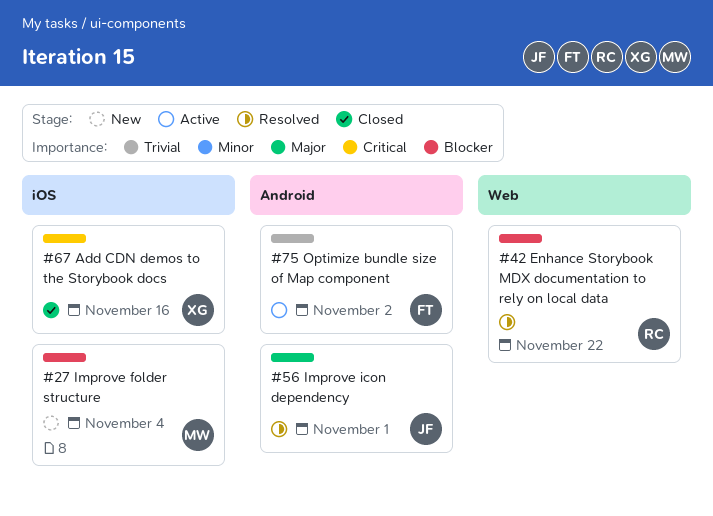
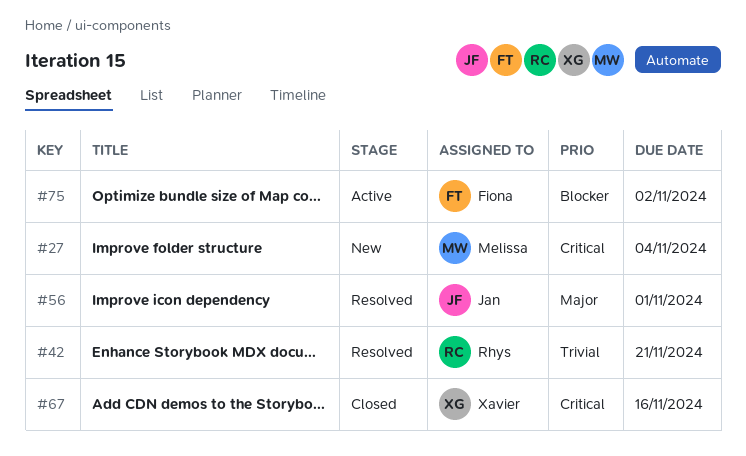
#27, priority: Blocker -> Critical
#42, priority: Blocker -> Trivial
#42, due: Nov 22 -> Nov 21
#75, priority: Trivial -> Blocker

